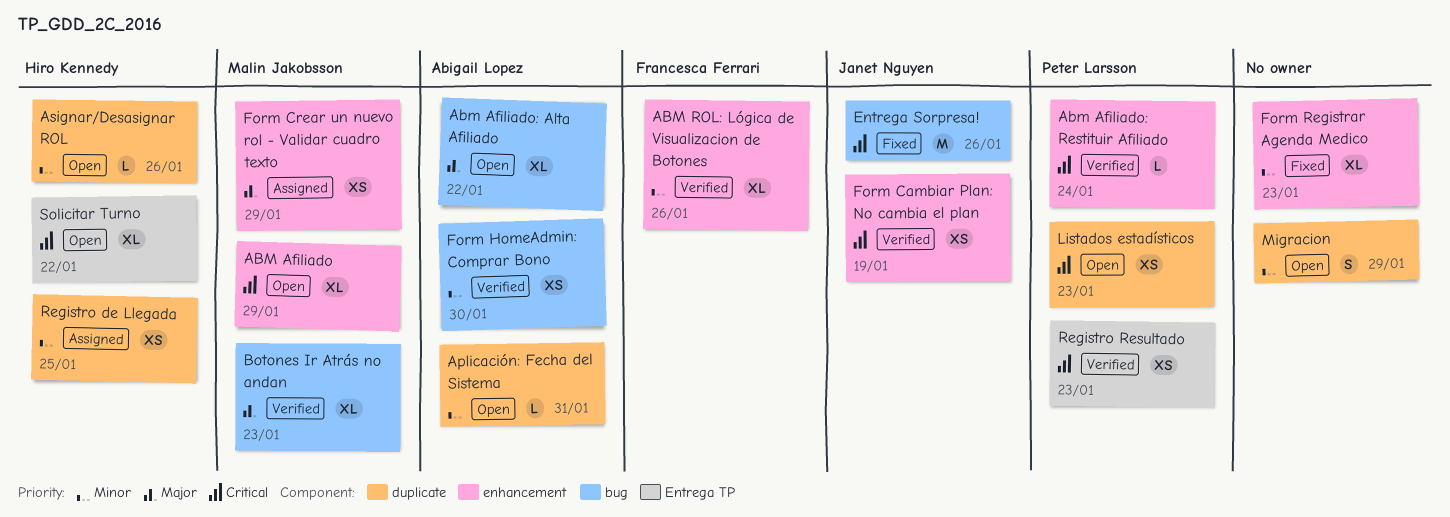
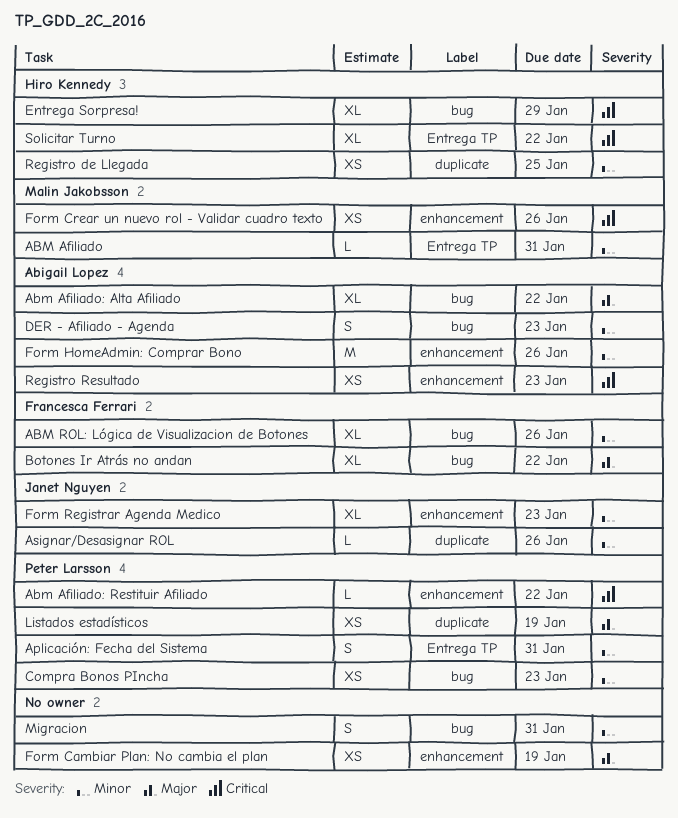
ABM Afiliado, priority: Critical -> Minor
ABM Afiliado, label: enhancement -> Entrega TP
ABM Afiliado, estimate: XL -> L
ABM Afiliado, due: Jan 29 -> Jan 31
Abm Afiliado: Restituir Afiliado, due: Jan 24 -> Jan 22
ABM ROL: Lógica de Visualizacion de Botones, label: enhancement -> bug
Aplicación: Fecha del Sistema, owner: Abigail Lopez -> Peter Larsson
Aplicación: Fecha del Sistema, label: duplicate -> Entrega TP
Aplicación: Fecha del Sistema, estimate: L -> S
Asignar/Desasignar ROL, owner: Hiro Kennedy -> Janet Nguyen
Botones Ir Atrás no andan, owner: Malin Jakobsson -> Francesca Ferrari
Botones Ir Atrás no andan, due: Jan 23 -> Jan 22
Compra Bonos PIncha: none -> present
DER - Afiliado - Agenda: none -> present
Entrega Sorpresa!, owner: Janet Nguyen -> Hiro Kennedy
Entrega Sorpresa!, estimate: M -> XL
Entrega Sorpresa!, due: Jan 26 -> Jan 29
Form Cambiar Plan: No cambia el plan, owner: Janet Nguyen -> none
Form Cambiar Plan: No cambia el plan, priority: Critical -> Major
Form Crear un nuevo rol - Validar cuadro texto, priority: Major -> Critical
Form Crear un nuevo rol - Validar cuadro texto, due: Jan 29 -> Jan 26
Form HomeAdmin: Comprar Bono, label: bug -> enhancement
Form HomeAdmin: Comprar Bono, estimate: XS -> M
Form HomeAdmin: Comprar Bono, due: Jan 30 -> Jan 26
Form Registrar Agenda Medico, owner: none -> Janet Nguyen
Listados estadísticos, priority: Critical -> Major
Listados estadísticos, due: Jan 23 -> Jan 19
Migracion, label: duplicate -> bug
Migracion, due: Jan 29 -> Jan 31
Registro Resultado, owner: Peter Larsson -> Abigail Lopez
Registro Resultado, label: Entrega TP -> enhancement

